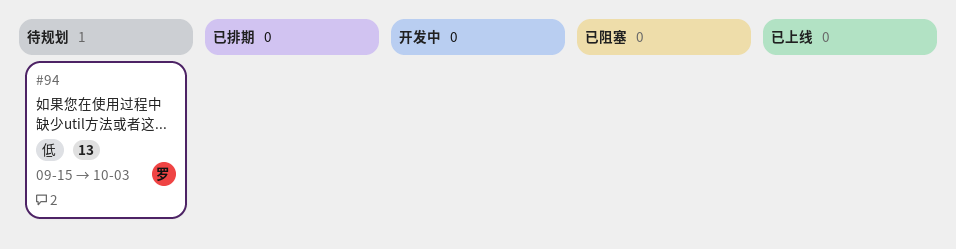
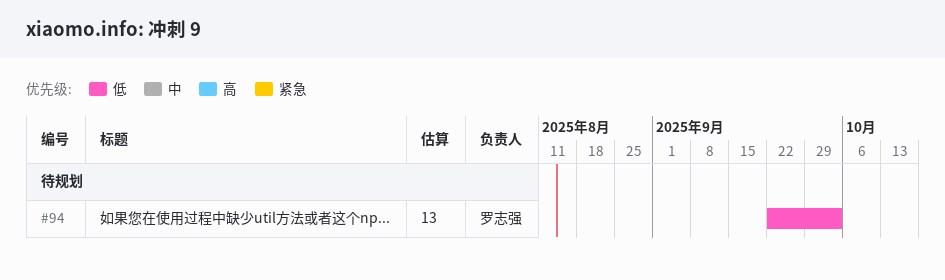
#94, start: Sep 15 -> Sep 22

